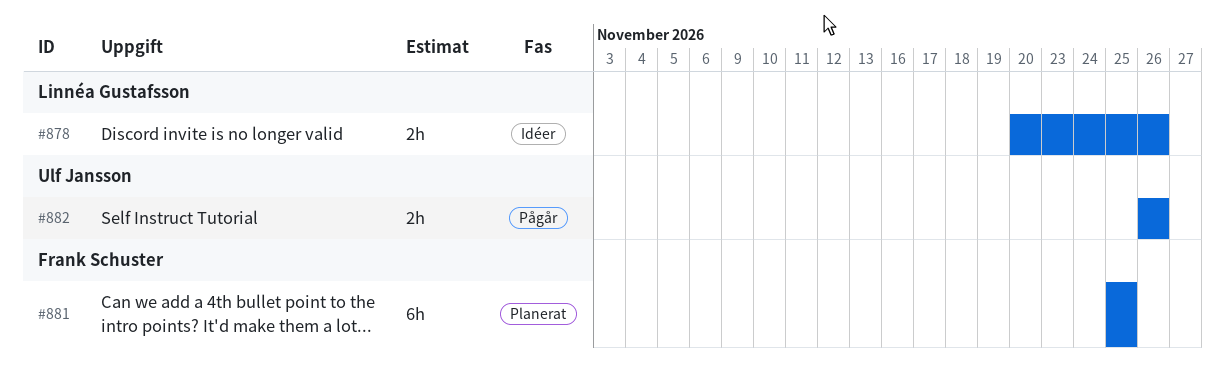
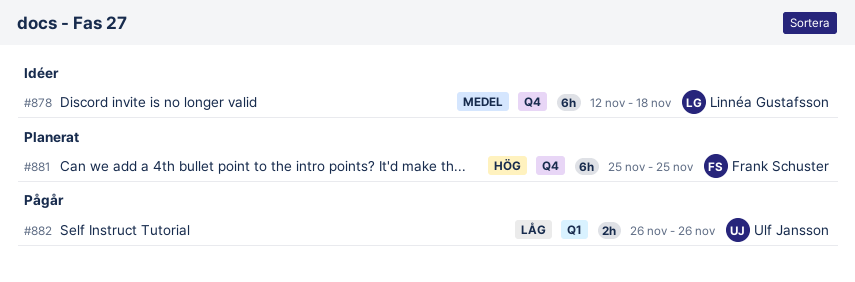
#878, estimate: 2h -> 6h
#878, start: Nov 20 -> Nov 12
#878, due: Nov 26 -> Nov 18

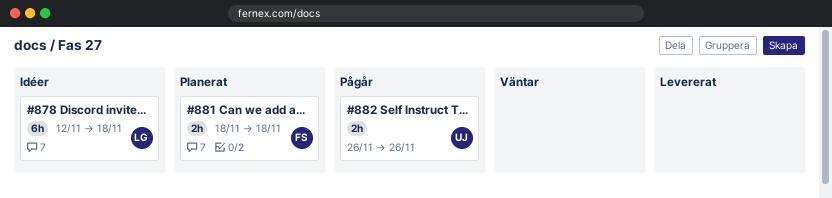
#881, estimate: 6h -> 2h
#881, start: Nov 25 -> Nov 18
#881, due: Nov 25 -> Nov 18

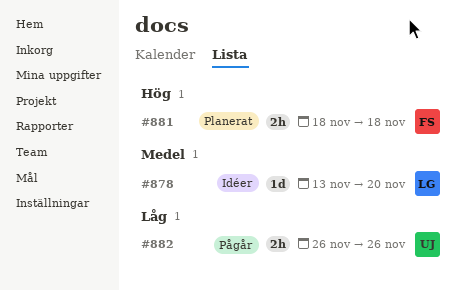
#878, estimate: 6h -> 1d
#878, start: Nov 12 -> Nov 13
#878, due: Nov 18 -> Nov 20

